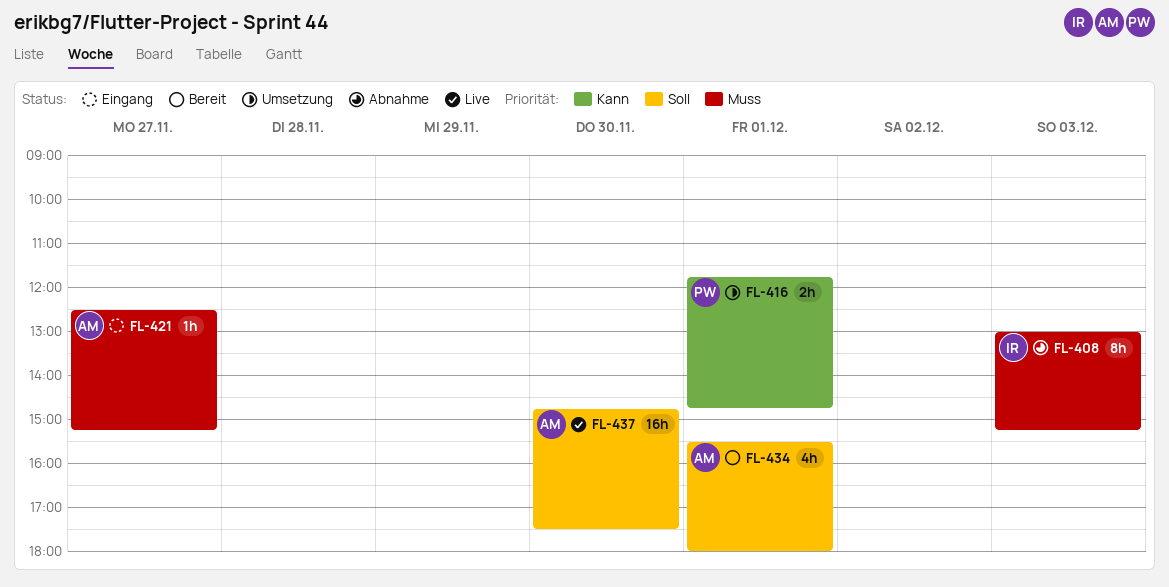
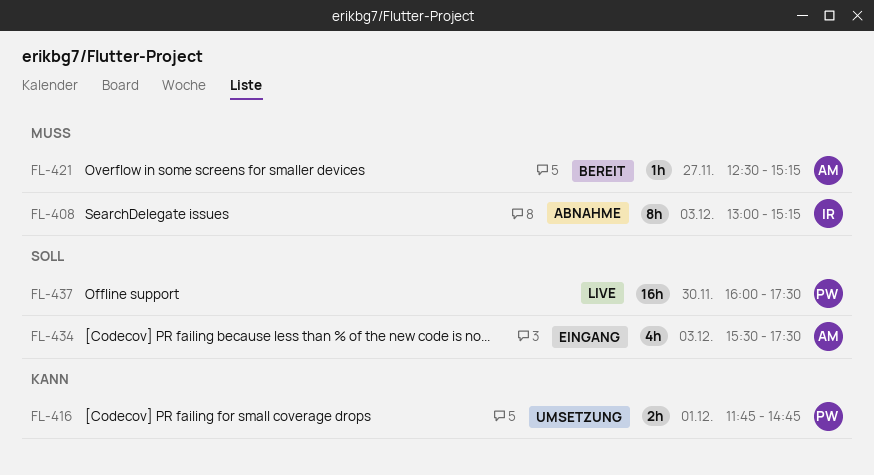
FL-421, status: Eingang -> Bereit
FL-434, status: Bereit -> Eingang
FL-434, day: Dec 1 -> Dec 3
FL-434, ends: 18:00 -> 17:30
FL-437, owner: AM -> PW
FL-437, begins: 14:45 -> 16:00

